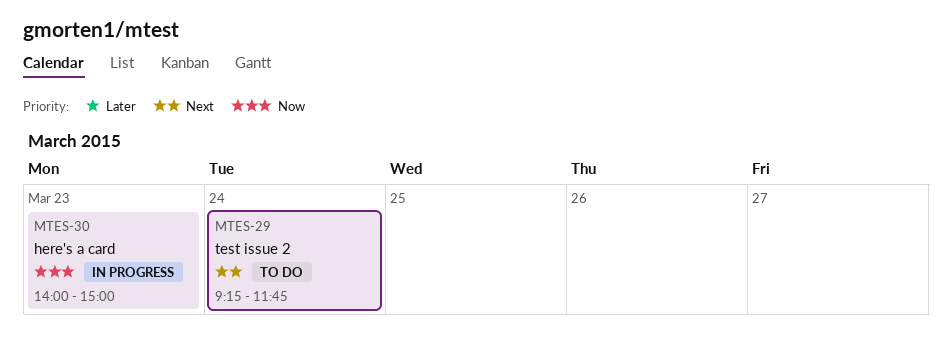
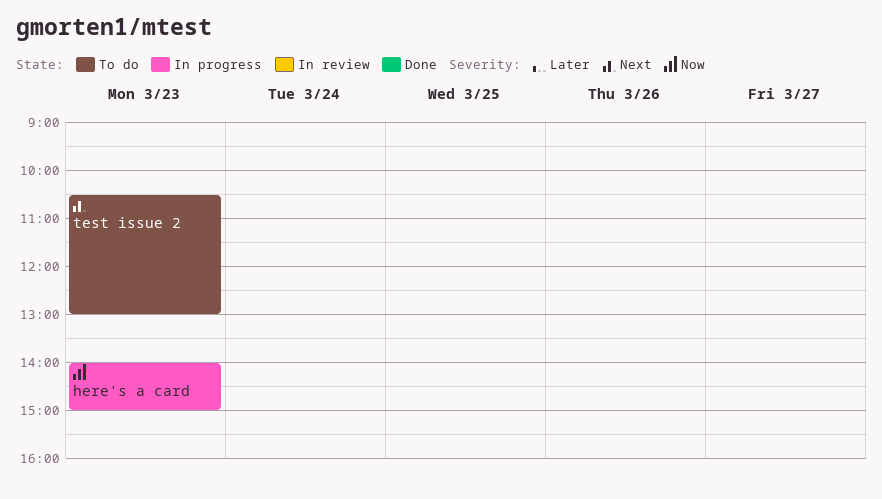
test issue 2, day: Mar 24 -> Mar 23
test issue 2, begins: 09:15 -> 10:30
test issue 2, ends: 11:45 -> 13:00

